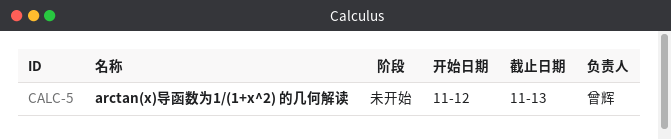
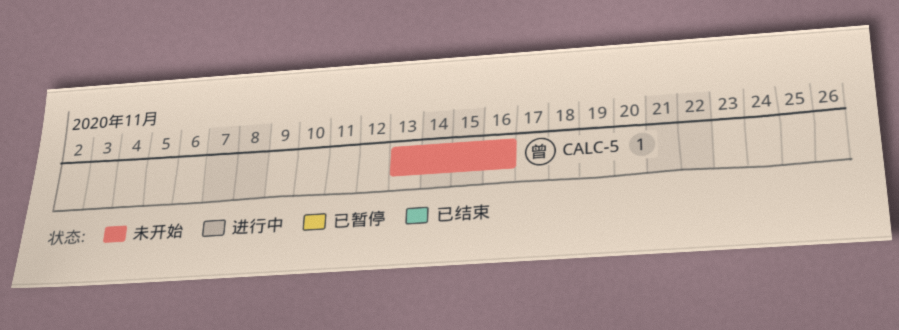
CALC-5, start: Nov 12 -> Nov 13
CALC-5, due: Nov 13 -> Nov 16

